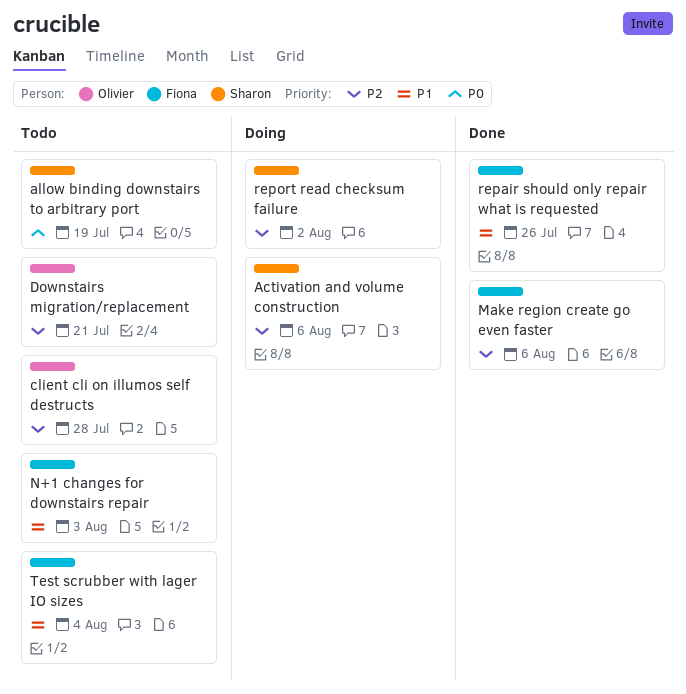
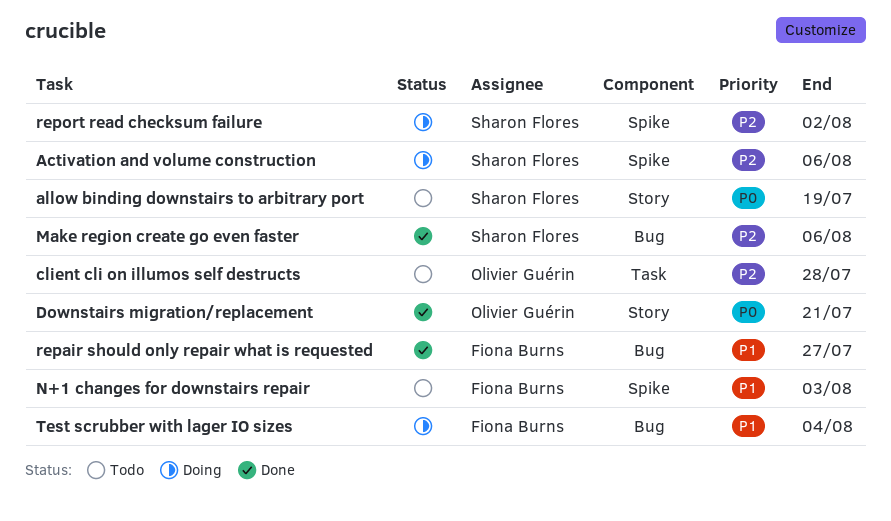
Downstairs migration/replacement, status: Todo -> Done
Downstairs migration/replacement, priority: P2 -> P0
Make region create go even faster, owner: Fiona Burns -> Sharon Flores
repair should only repair what is requested, due: Jul 26 -> Jul 27
Test scrubber with lager IO sizes, status: Todo -> Doing

